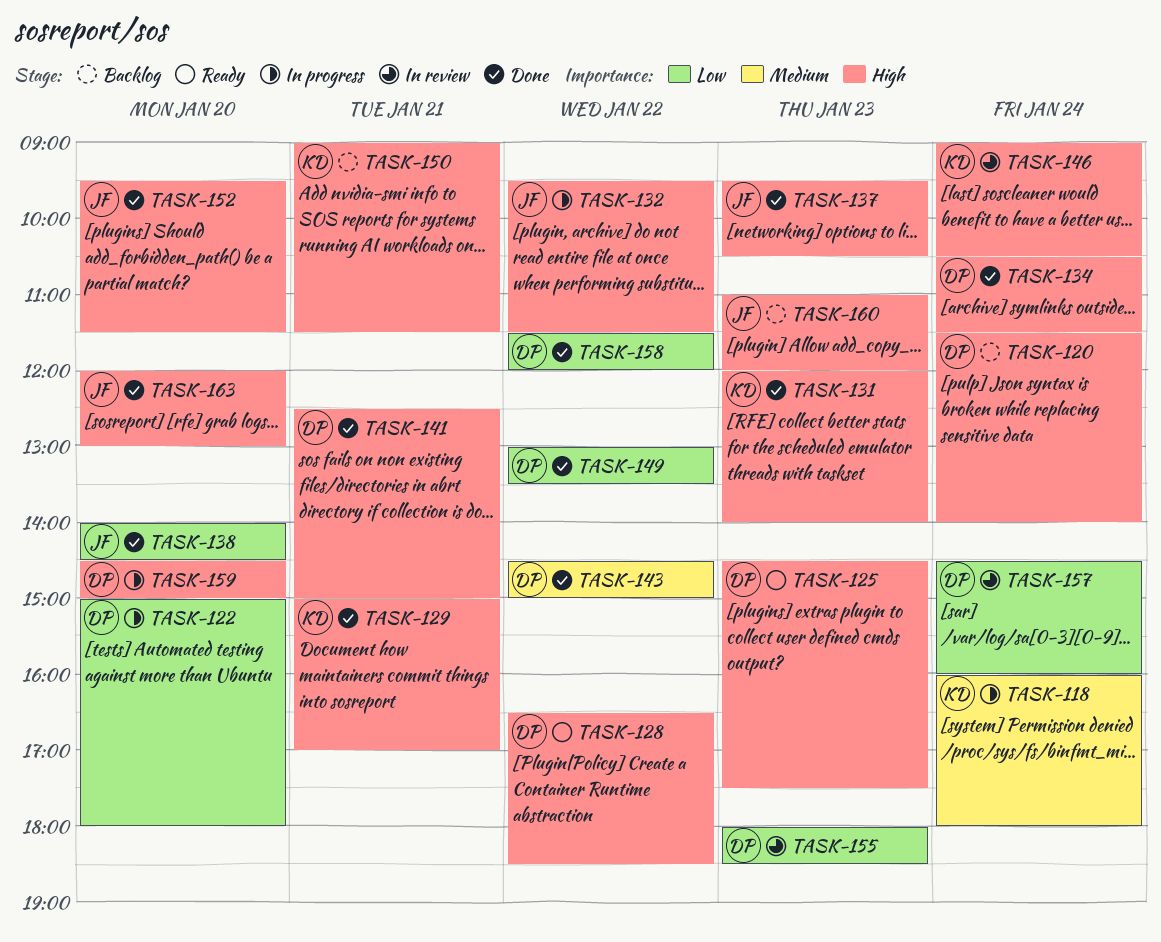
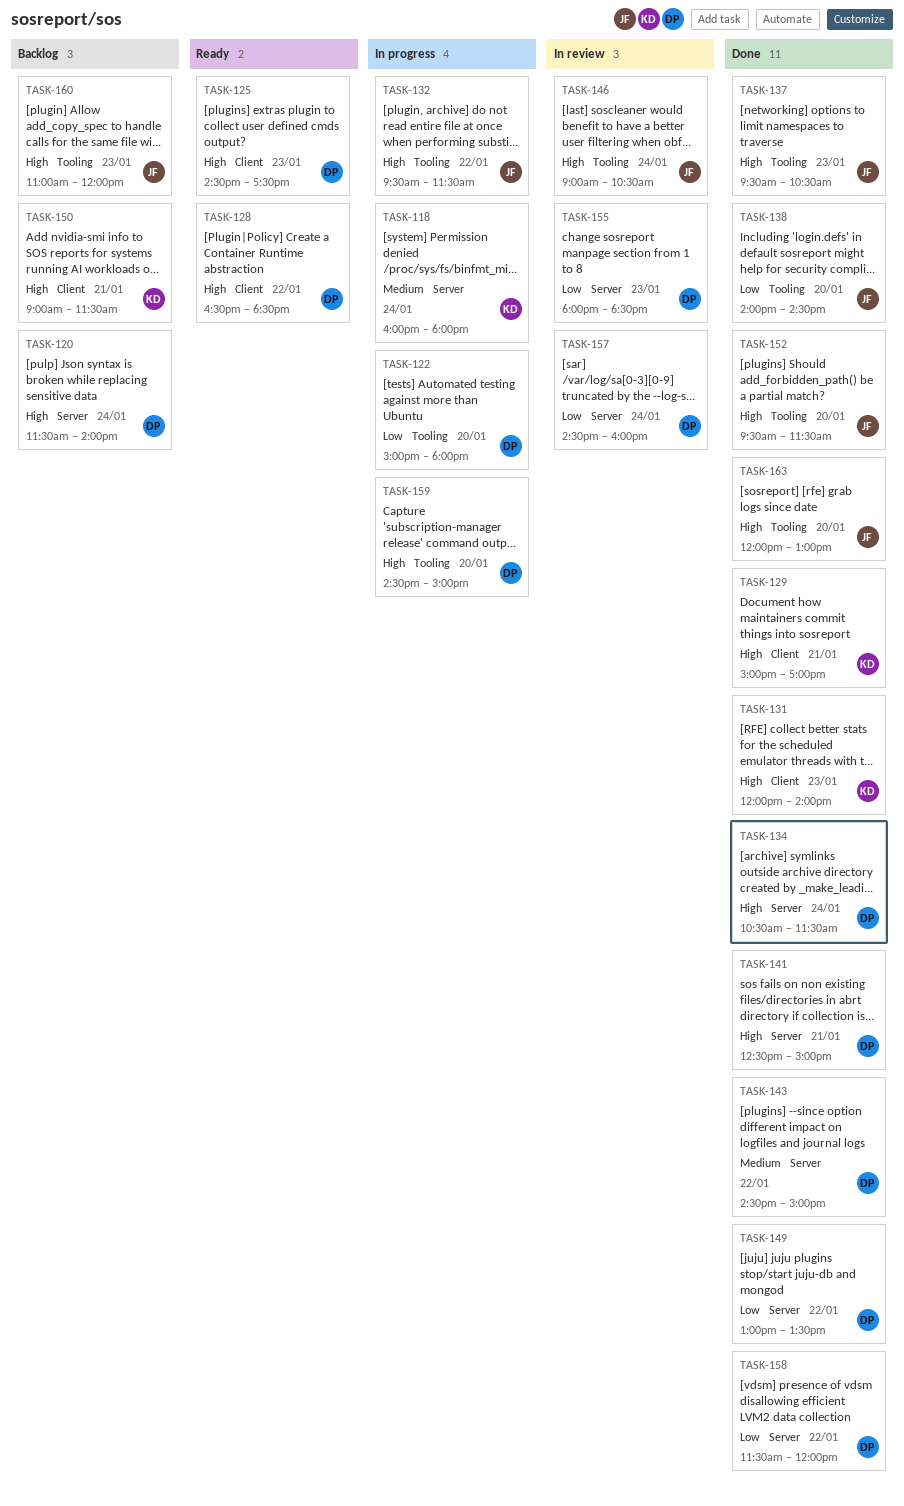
TASK-146, owner: KD -> JF

